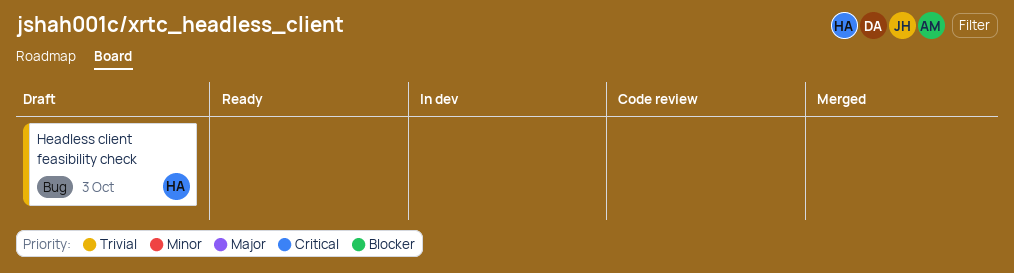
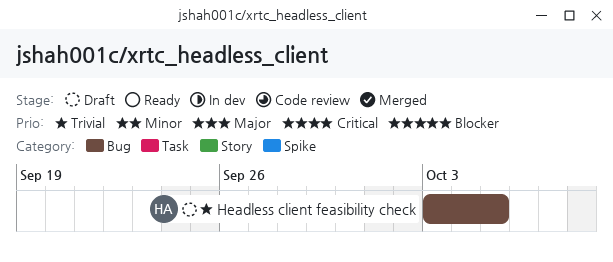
Headless client feasibility check, due: Oct 3 -> Oct 5

